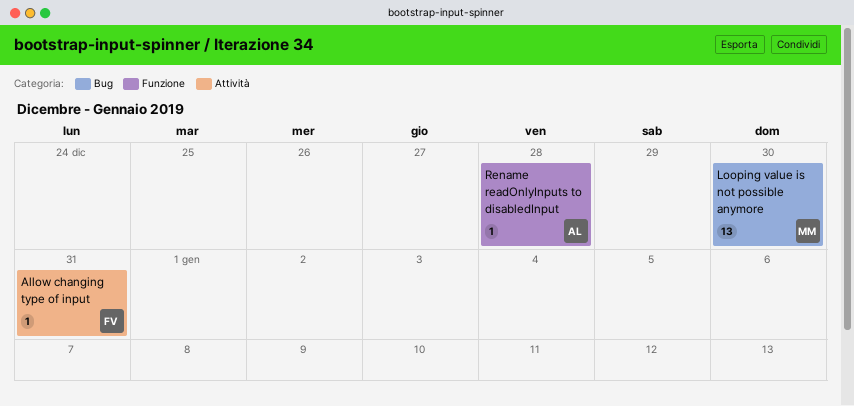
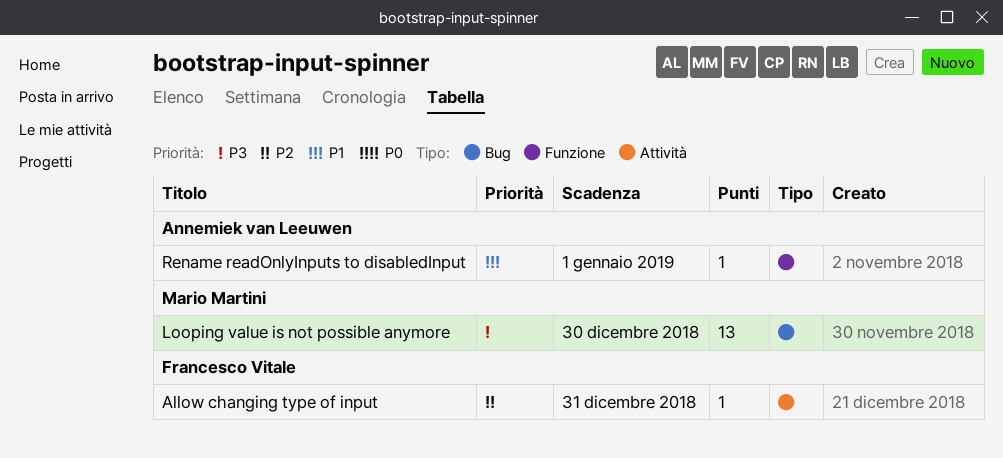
Rename readOnlyInputs to disabledInput, due: Dec 28 -> Jan 1

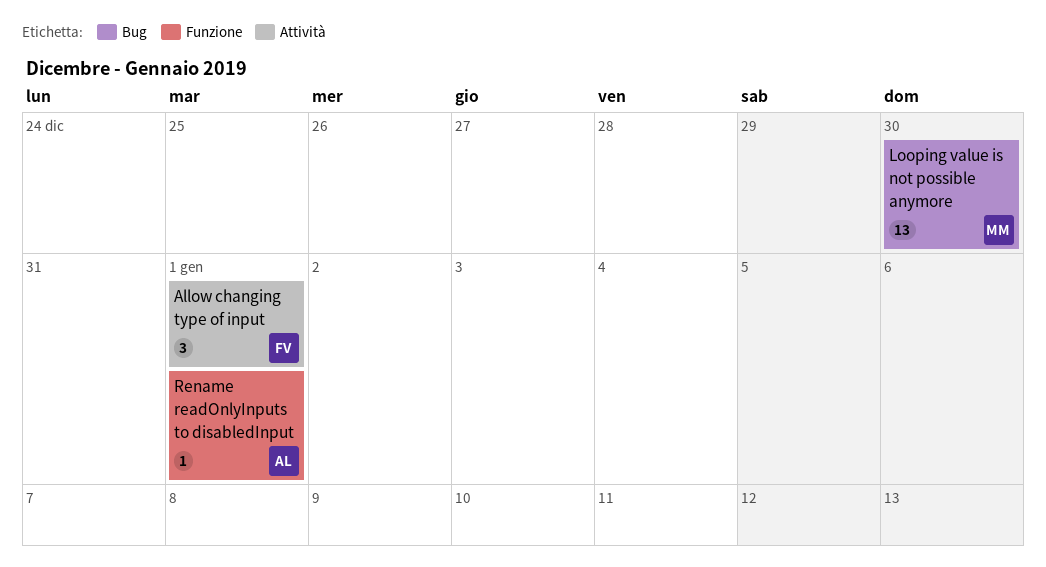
Allow changing type of input, estimate: 1 -> 3
Allow changing type of input, due: Dec 31 -> Jan 1

